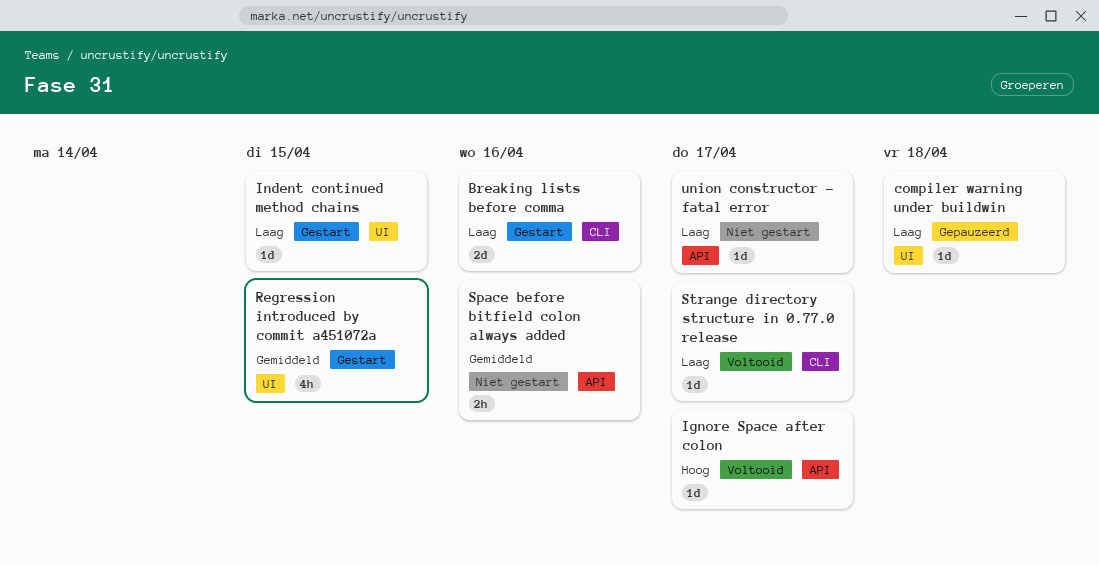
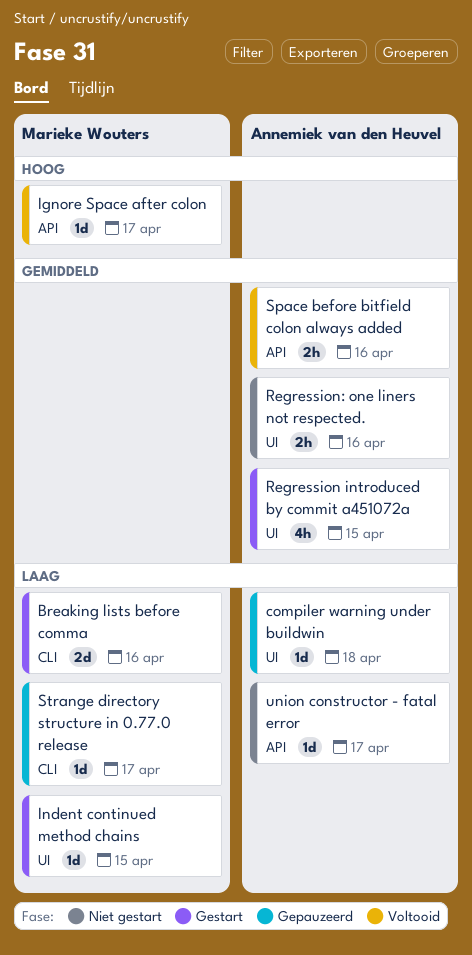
Regression: one liners not respected.: none -> present
Space before bitfield colon always added, status: Niet gestart -> Voltooid
Strange directory structure in 0.77.0 release, status: Voltooid -> Gepauzeerd

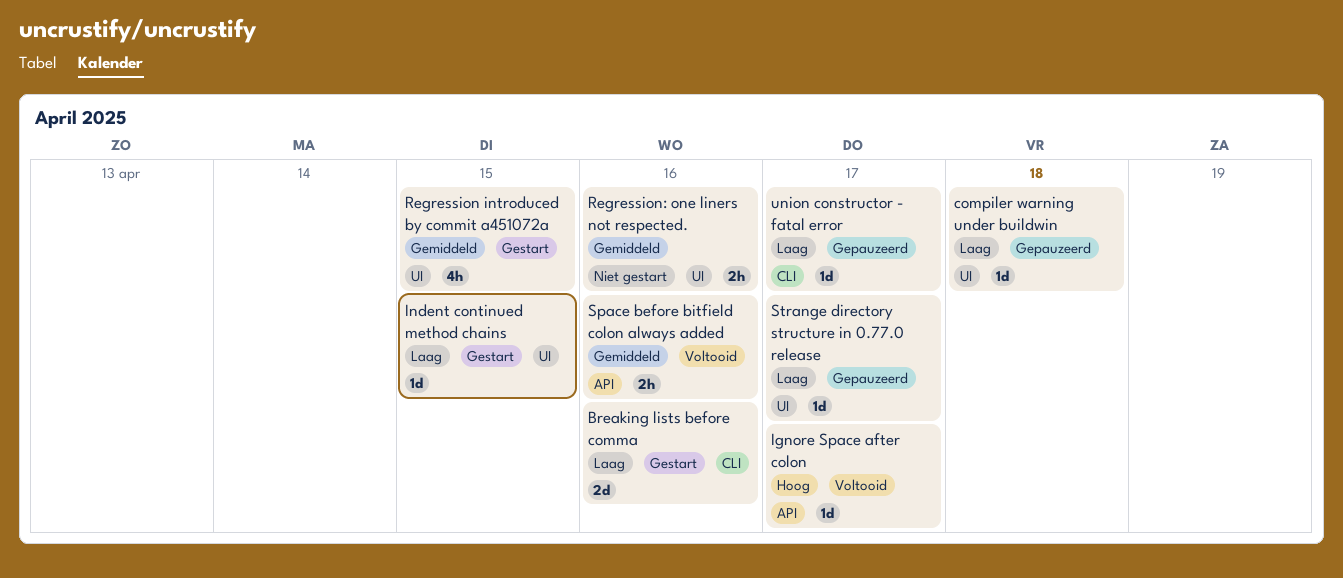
Strange directory structure in 0.77.0 release, label: CLI -> UI
union constructor - fatal error, status: Niet gestart -> Gepauzeerd
union constructor - fatal error, label: API -> CLI

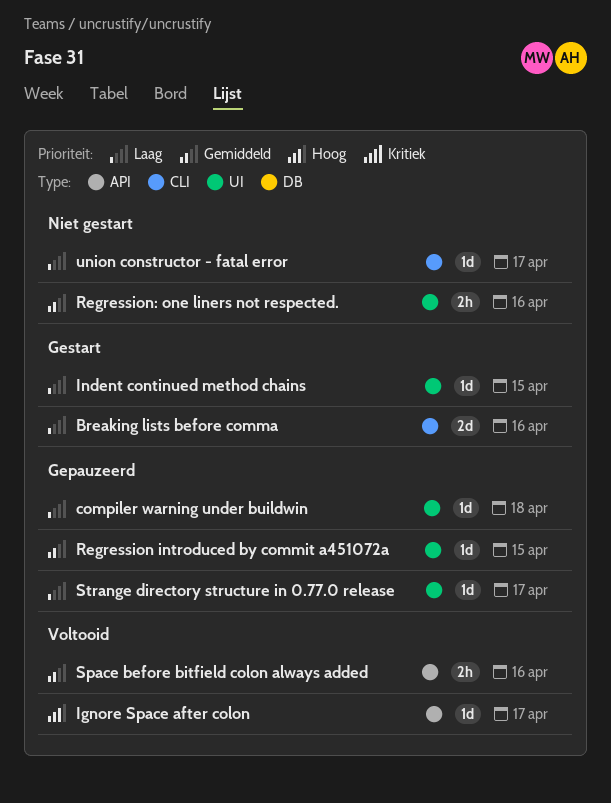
Regression introduced by commit a451072a, status: Gestart -> Gepauzeerd
Regression introduced by commit a451072a, estimate: 4h -> 1d
union constructor - fatal error, status: Gepauzeerd -> Niet gestart

